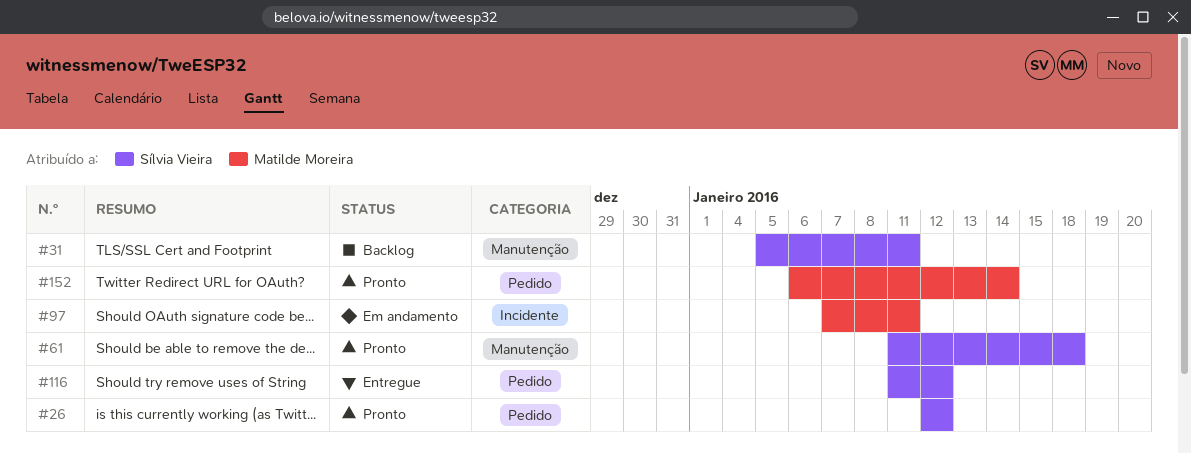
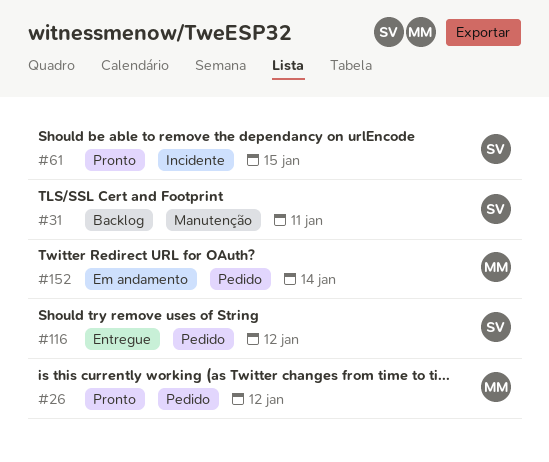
#26, owner: Sílvia Vieira -> Matilde Moreira
#61, label: Manutenção -> Incidente
#61, due: Jan 18 -> Jan 15
#97: present -> none
#152, status: Pronto -> Em andamento

